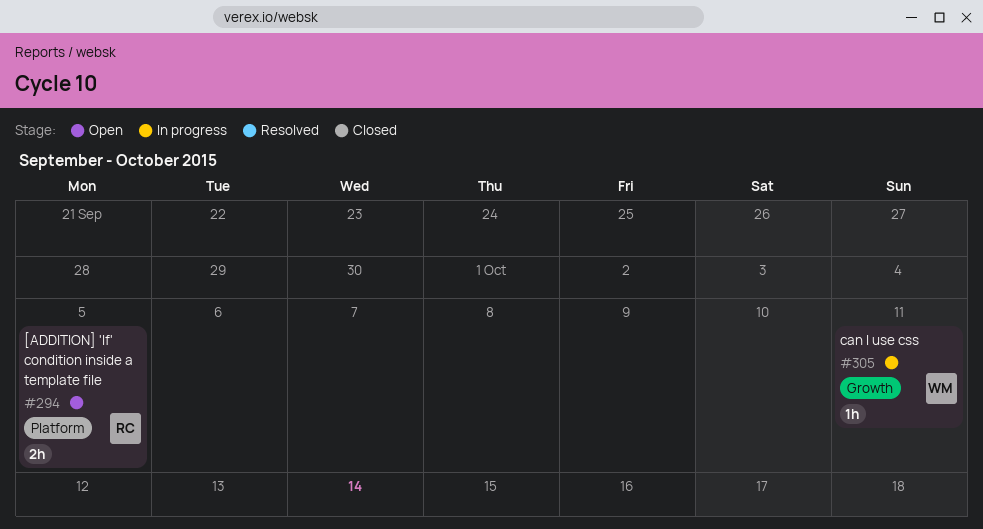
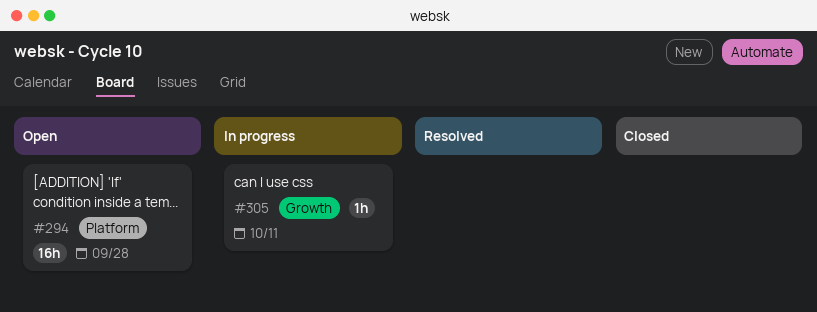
#294, estimate: 2h -> 16h
#294, due: Oct 5 -> Sep 28

